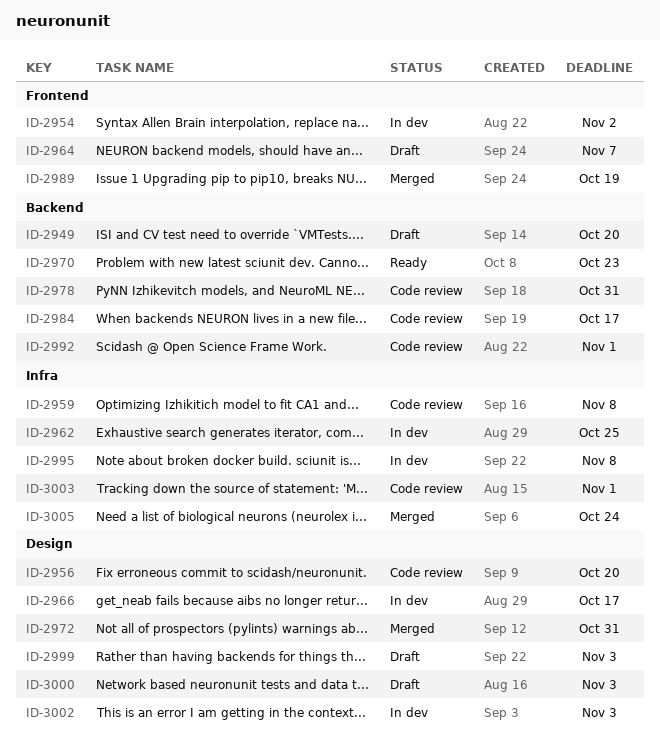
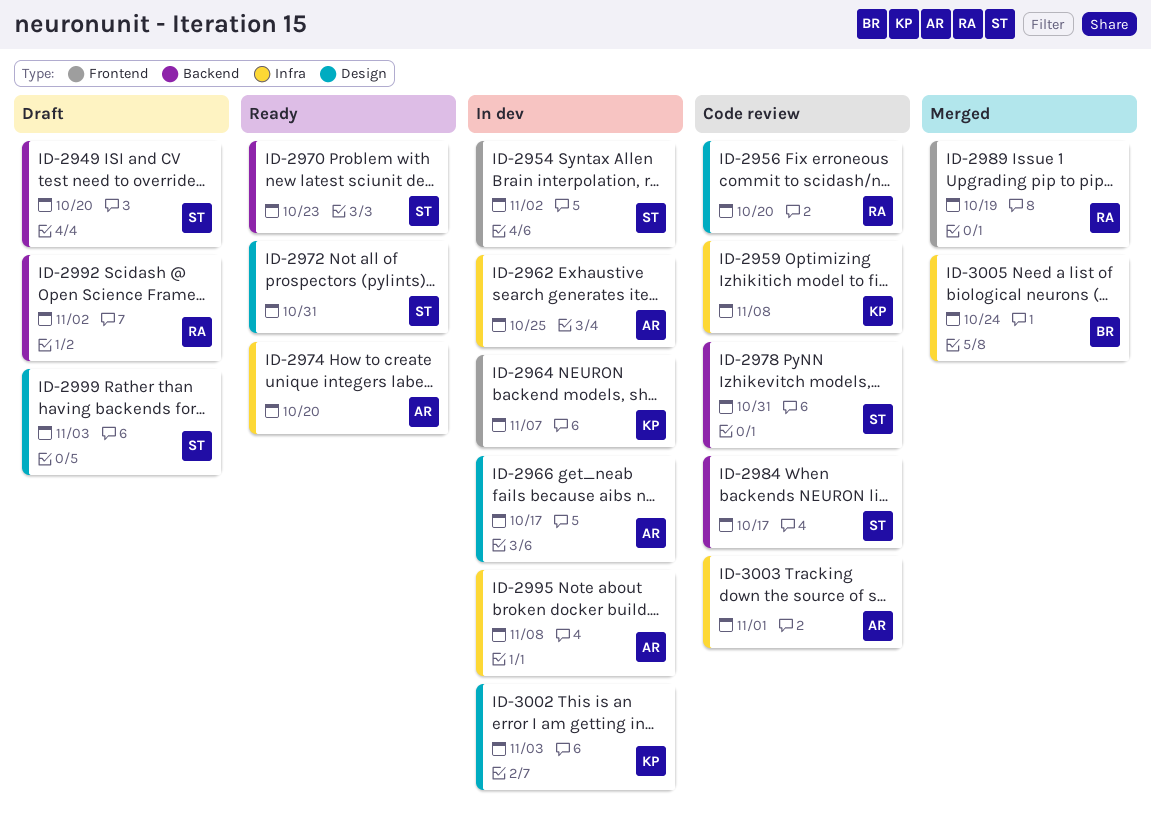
ID-2964, status: Draft -> In dev
ID-2972, status: Merged -> Ready
ID-2974: none -> present
ID-2992, status: Code review -> Draft
ID-2992, due: Nov 1 -> Nov 2
ID-3000: present -> none

